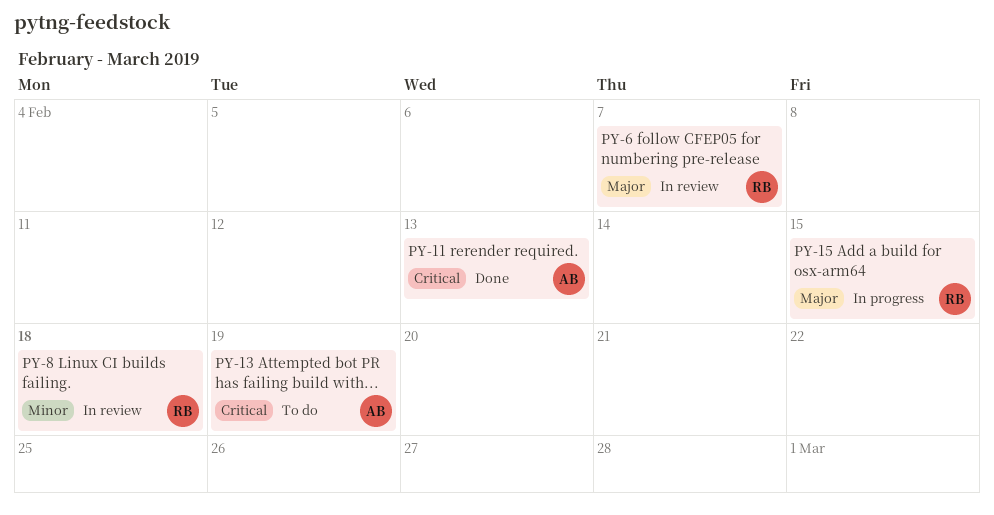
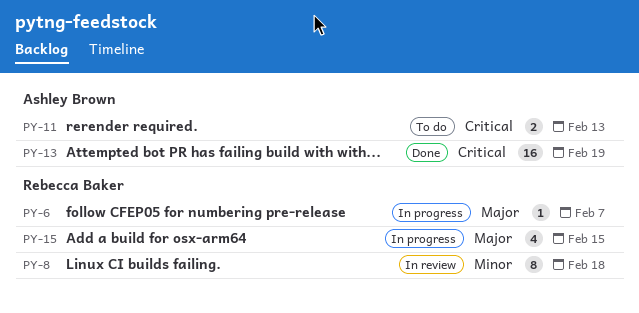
PY-6, status: In review -> In progress
PY-11, status: Done -> To do
PY-13, status: To do -> Done

